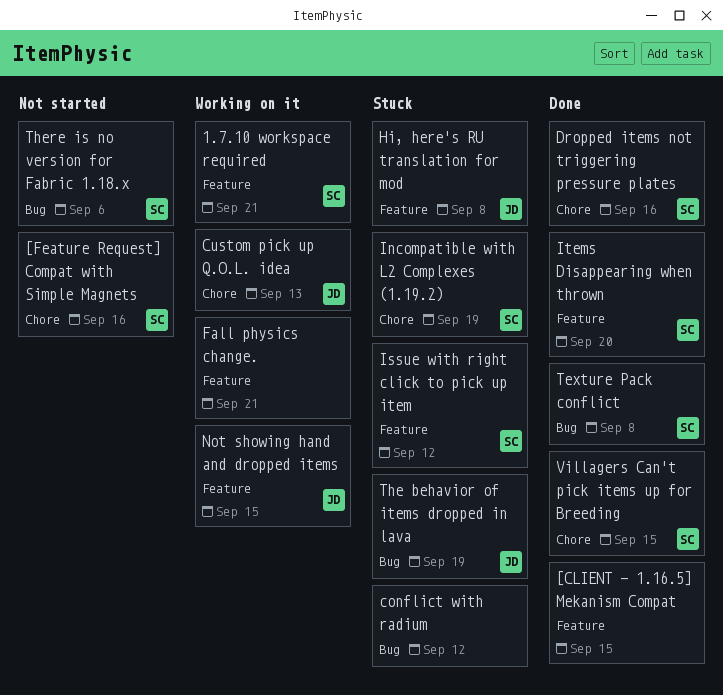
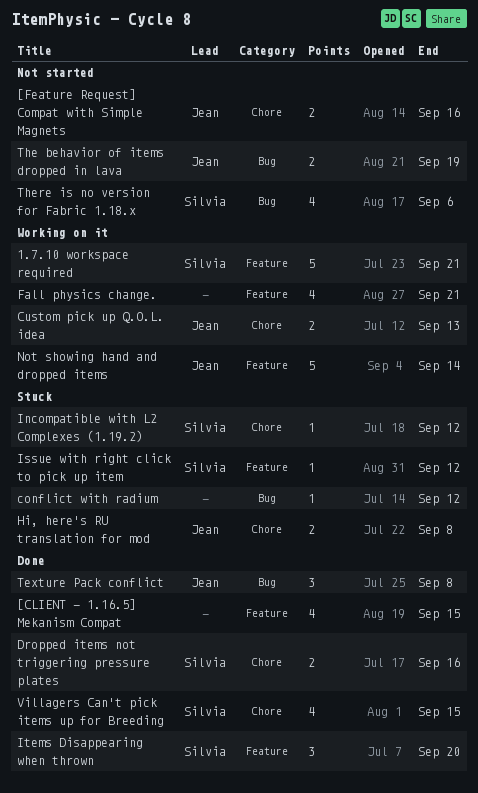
[Feature Request] Compat with Simple Magnets, owner: Silvia -> Jean
Hi, here's RU translation for mod, label: Feature -> Chore
Incompatible with L2 Complexes (1.19.2), due: Sep 19 -> Sep 12
Not showing hand and dropped items, due: Sep 15 -> Sep 14
Texture Pack conflict, owner: Silvia -> Jean
The behavior of items dropped in lava, status: Stuck -> Not started

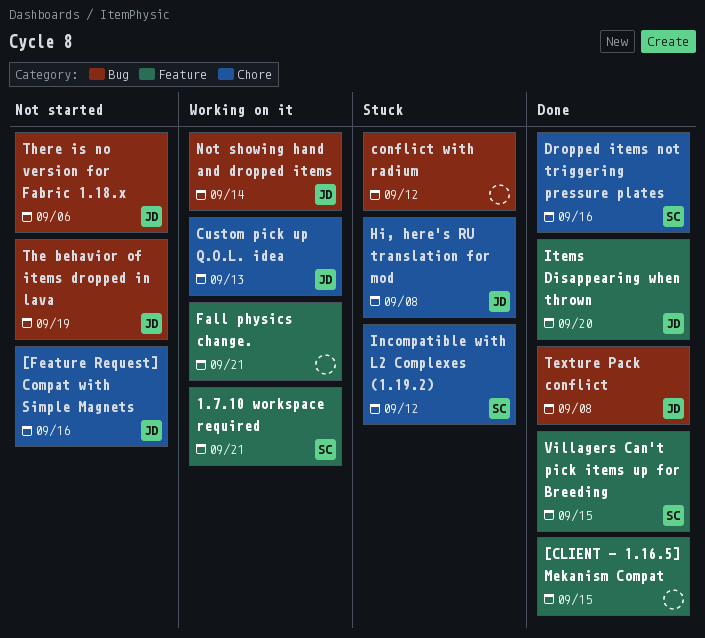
Issue with right click to pick up item: present -> none
Items Disappearing when thrown, owner: Silvia -> Jean
Not showing hand and dropped items, label: Feature -> Bug
There is no version for Fabric 1.18.x, owner: Silvia -> Jean
Villagers Can't pick items up for Breeding, label: Chore -> Feature

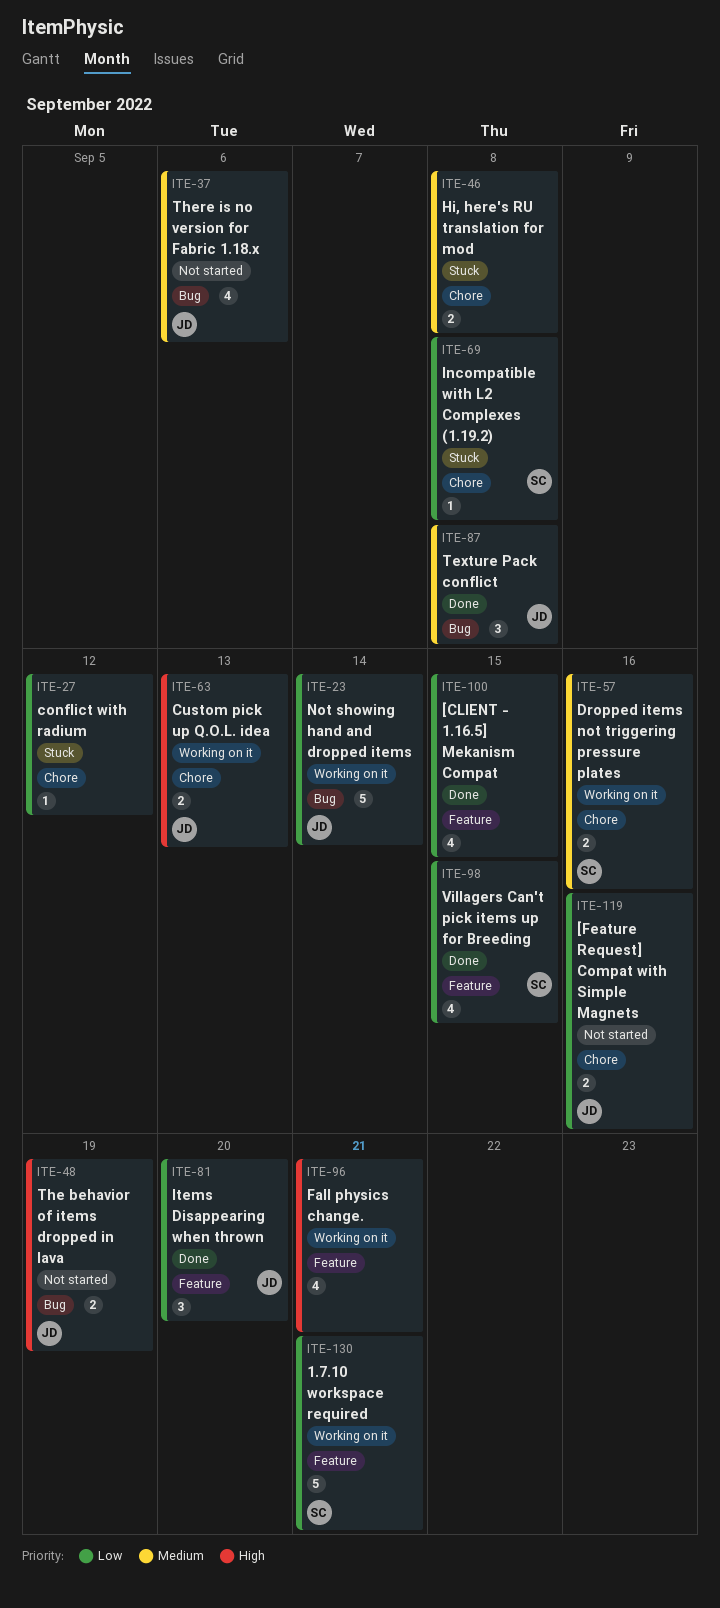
conflict with radium, label: Bug -> Chore
Dropped items not triggering pressure plates, status: Done -> Working on it
Hi, here's RU translation for mod, owner: JD -> none
Incompatible with L2 Complexes (1.19.2), due: Sep 12 -> Sep 8

